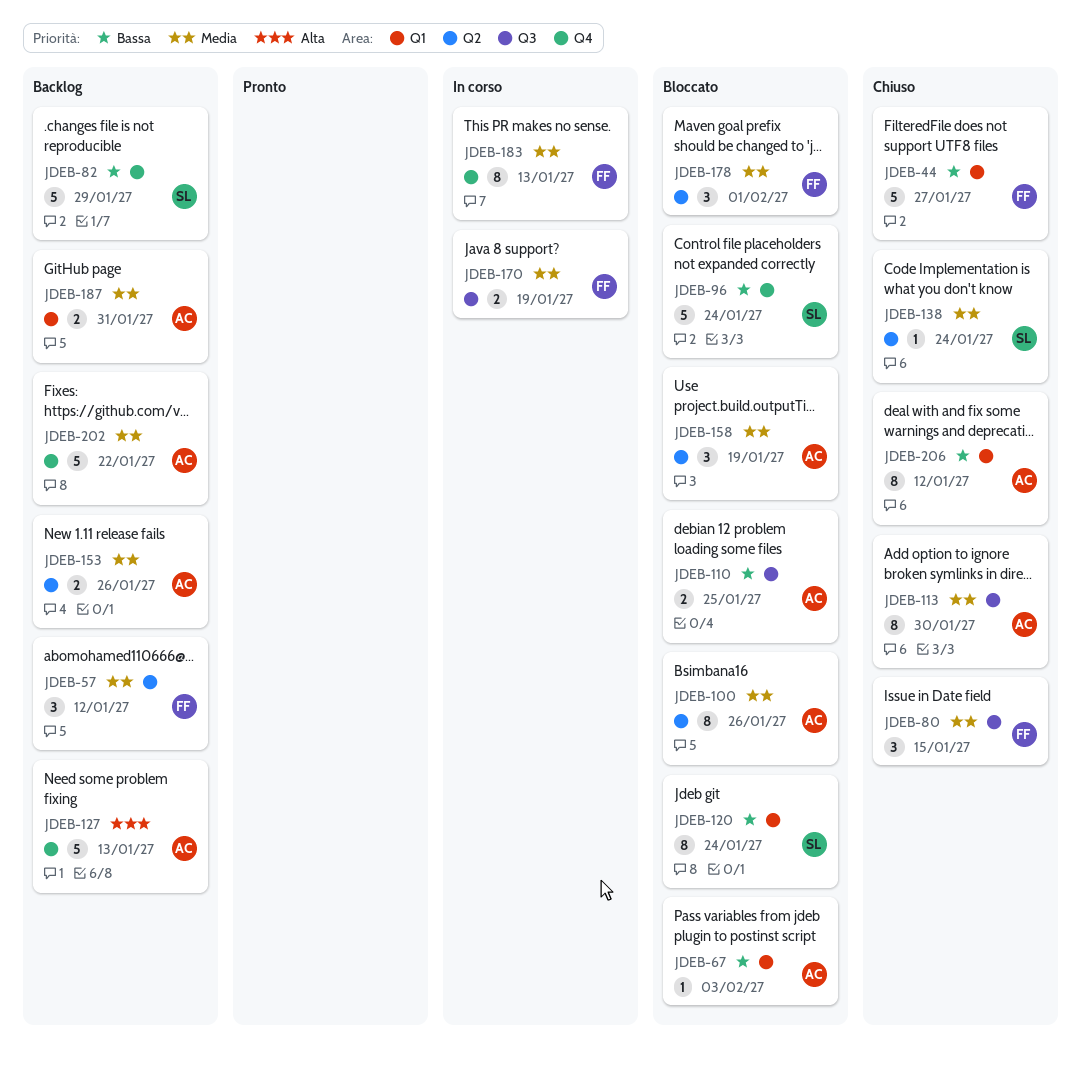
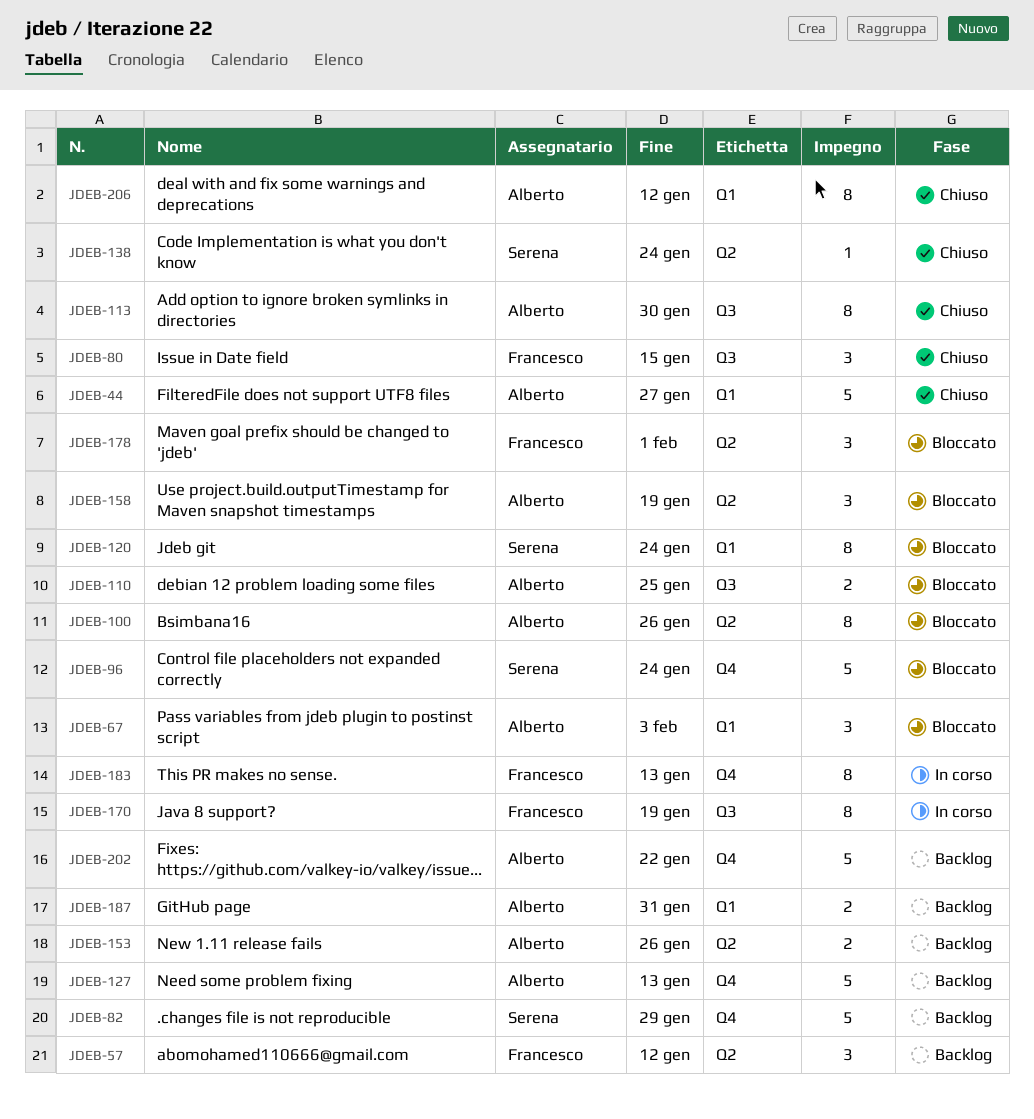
JDEB-44, owner: Francesco -> Alberto
JDEB-67, estimate: 1 -> 3
JDEB-170, estimate: 2 -> 8

